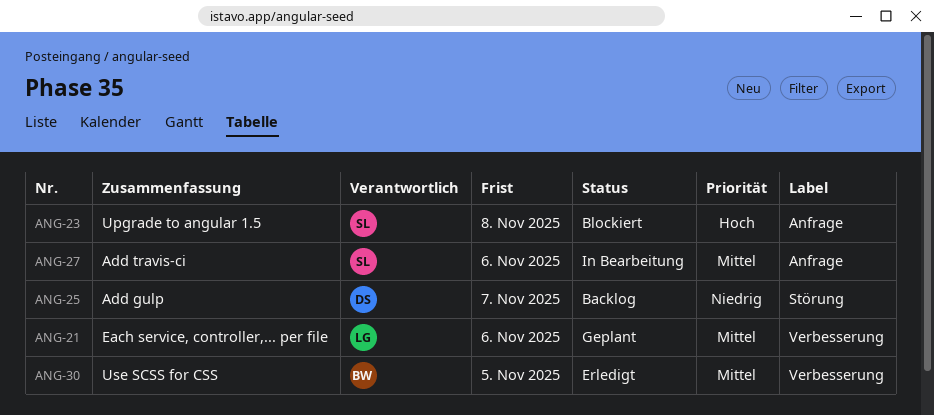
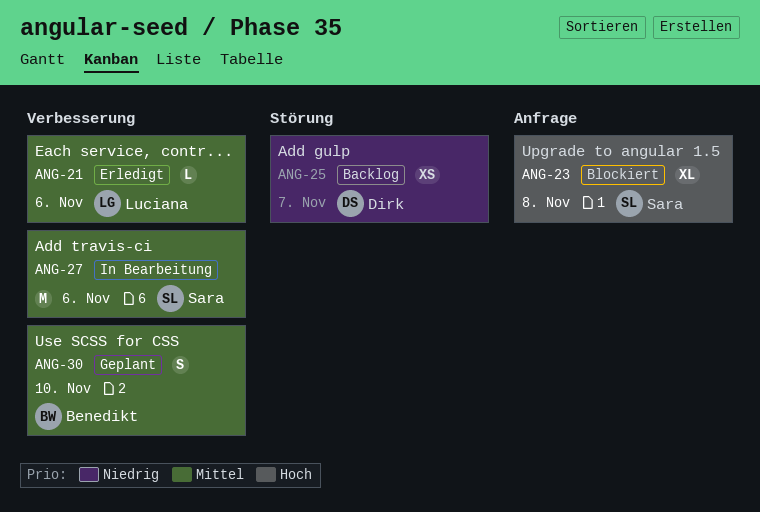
ANG-21, status: Geplant -> Erledigt
ANG-27, label: Anfrage -> Verbesserung
ANG-30, status: Erledigt -> Geplant
ANG-30, due: Nov 5 -> Nov 10

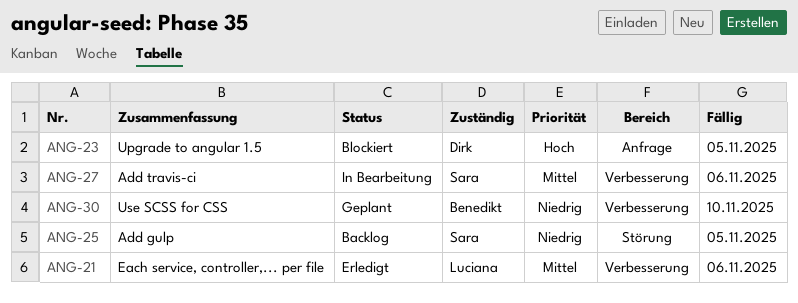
ANG-23, owner: Sara -> Dirk
ANG-23, due: Nov 8 -> Nov 5
ANG-25, owner: Dirk -> Sara
ANG-25, due: Nov 7 -> Nov 5
ANG-30, priority: Mittel -> Niedrig

